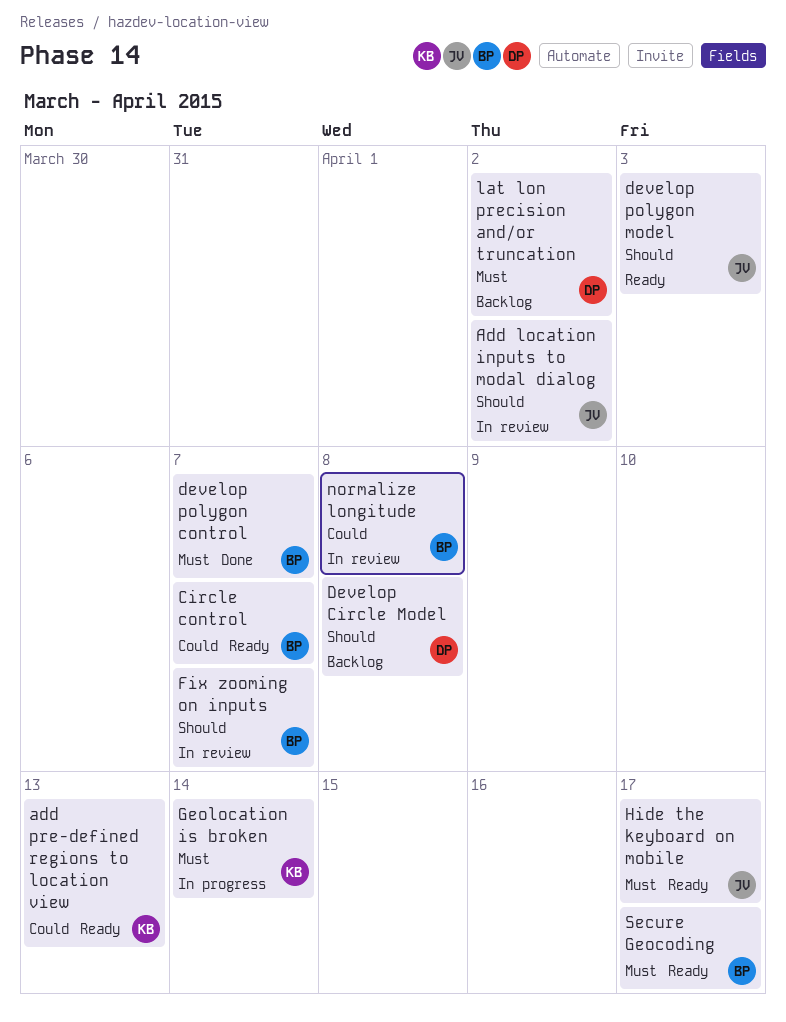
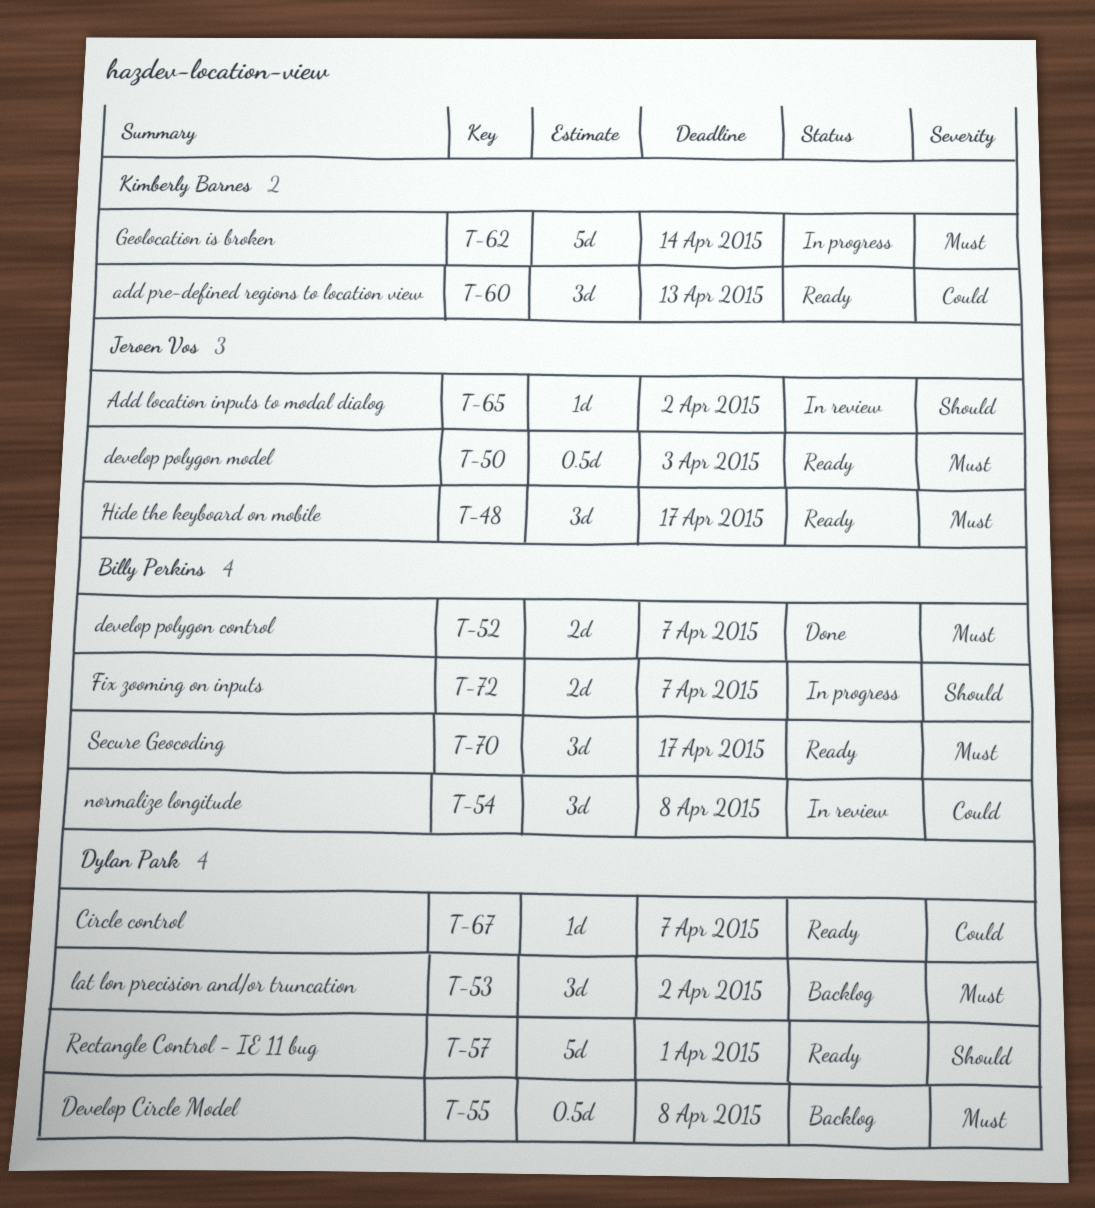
Circle control, owner: Billy Perkins -> Dylan Park
Develop Circle Model, priority: Should -> Must
develop polygon model, priority: Should -> Must
Fix zooming on inputs, status: In review -> In progress
Rectangle Control - IE 11 bug: none -> present

